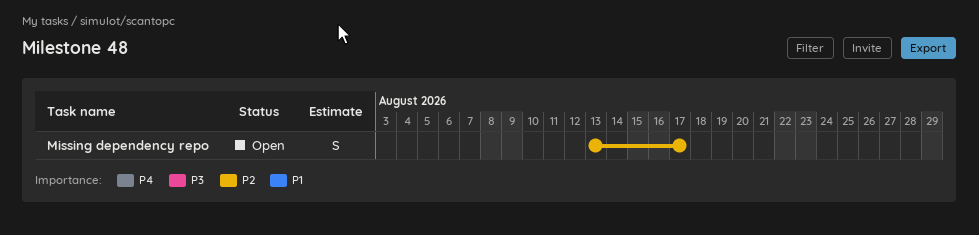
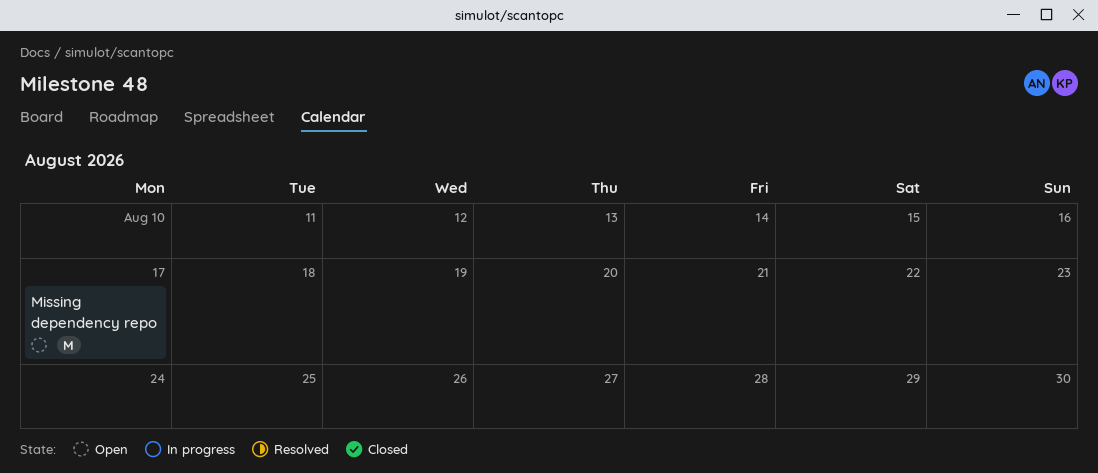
Missing dependency repo, estimate: S -> M

